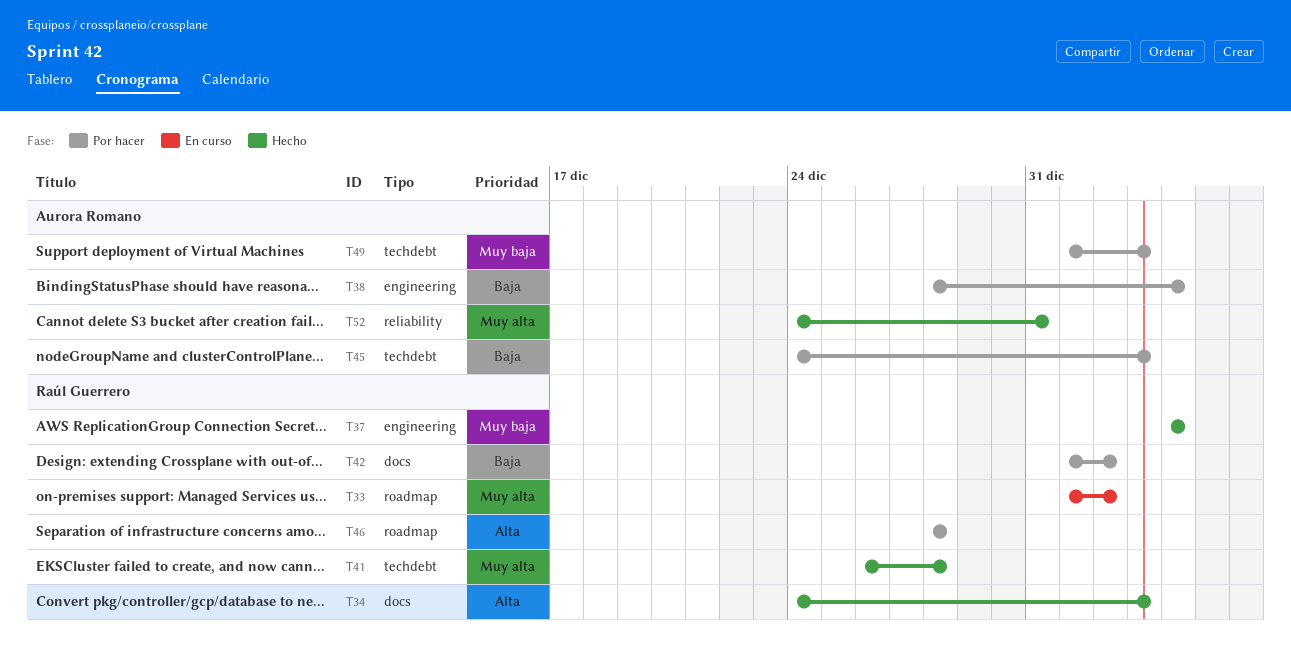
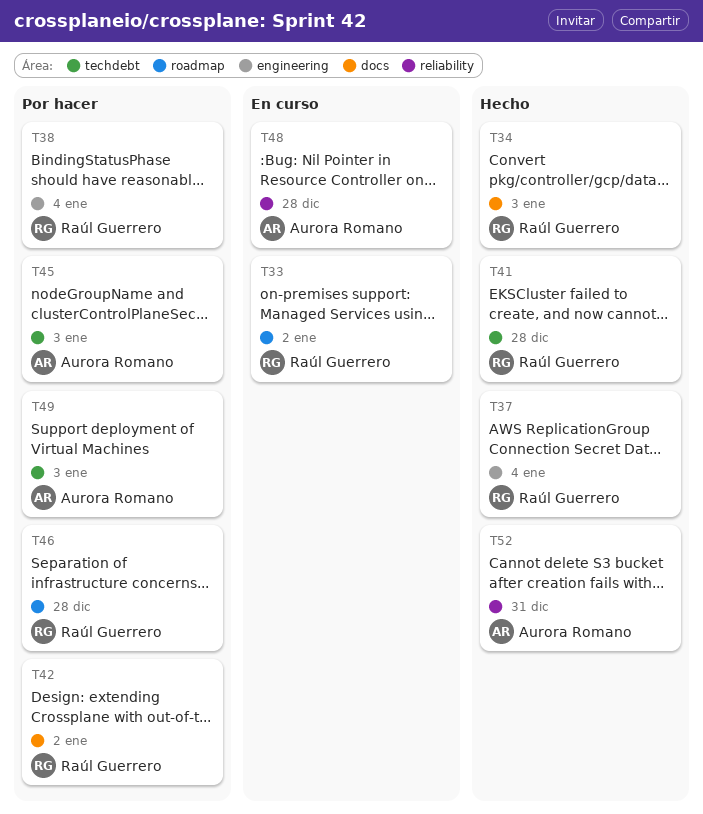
T38, owner: Aurora Romano -> Raúl Guerrero
T48: none -> present

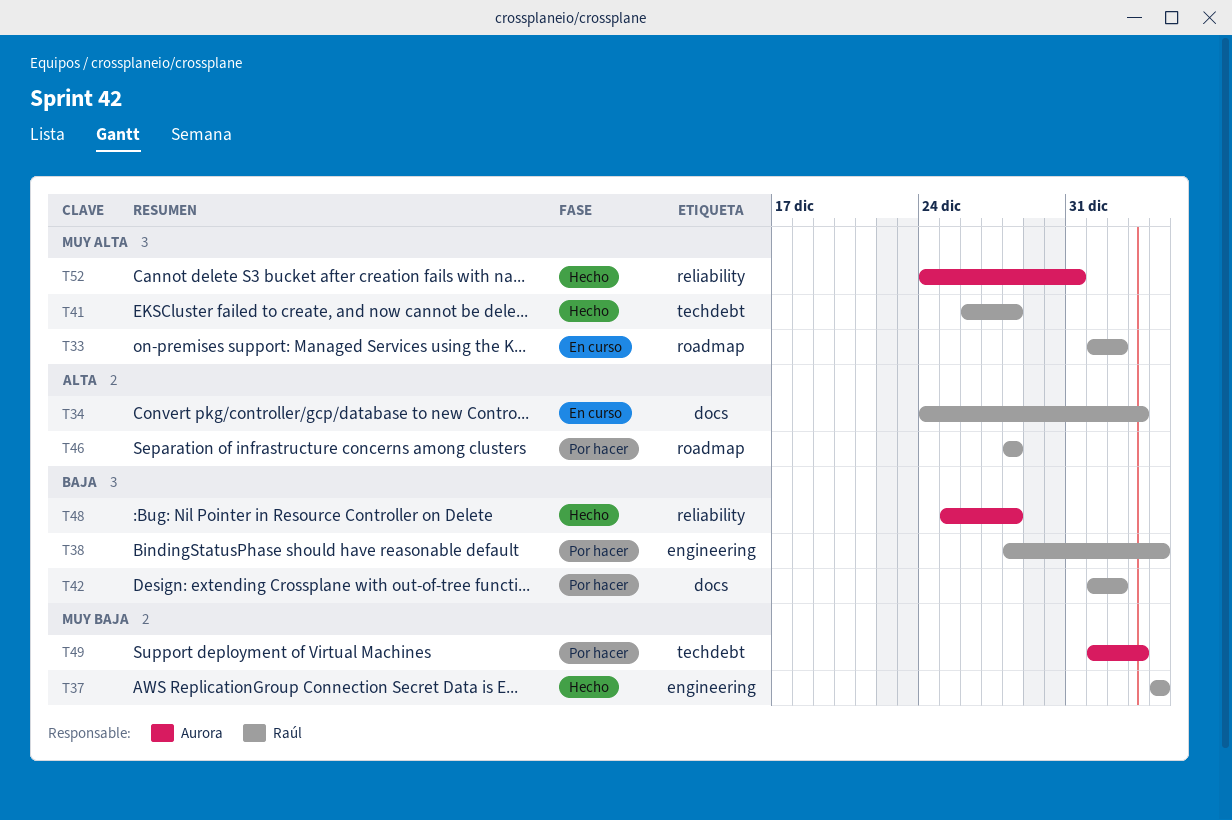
T34, status: Hecho -> En curso
T45: present -> none
T48, status: En curso -> Hecho

